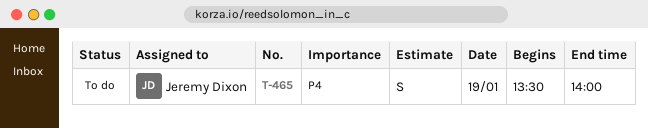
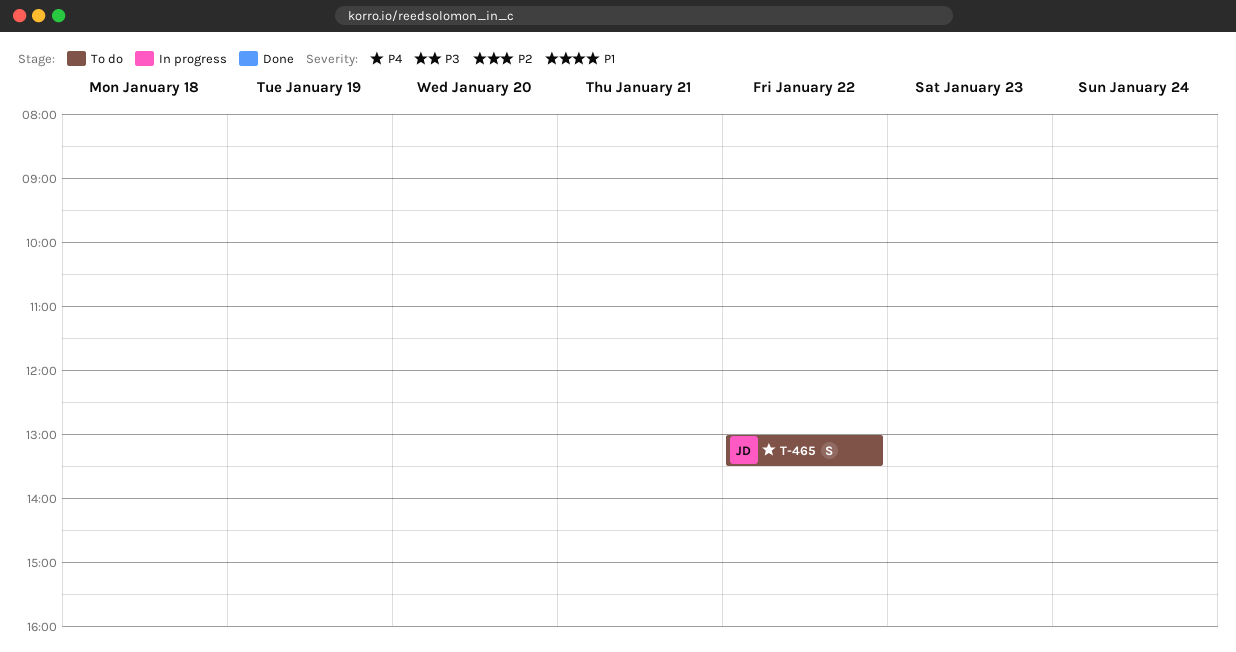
T-465, day: Jan 19 -> Jan 22
T-465, begins: 13:30 -> 13:00
T-465, ends: 14:00 -> 13:30

